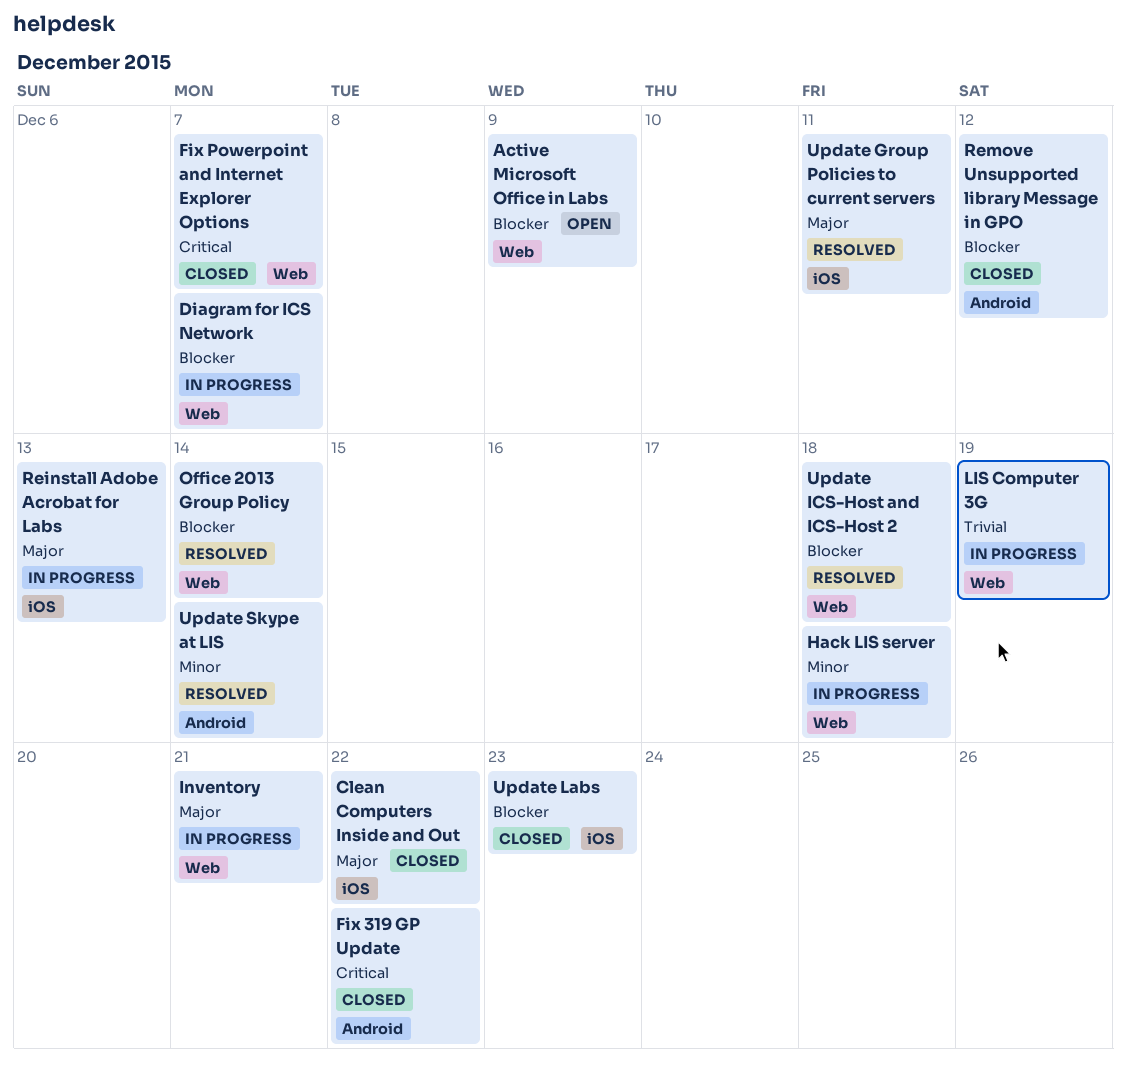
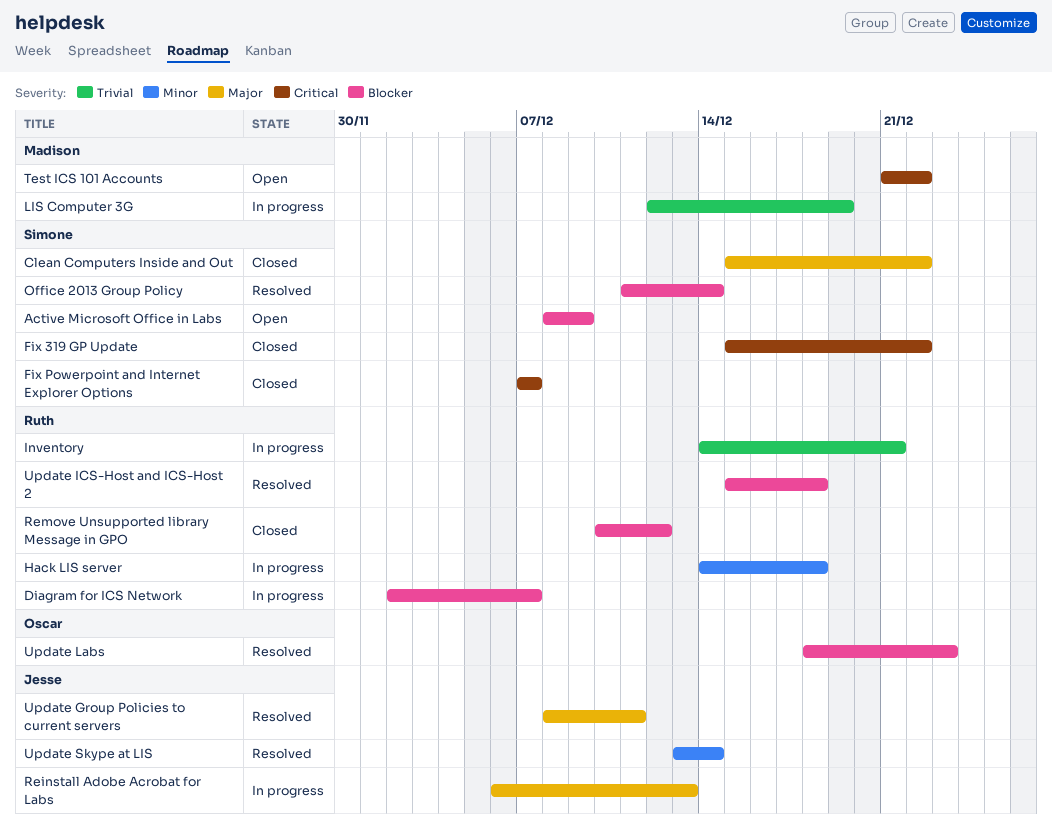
Inventory, priority: Major -> Trivial
Test ICS 101 Accounts: none -> present
Update Labs, status: Closed -> Resolved

